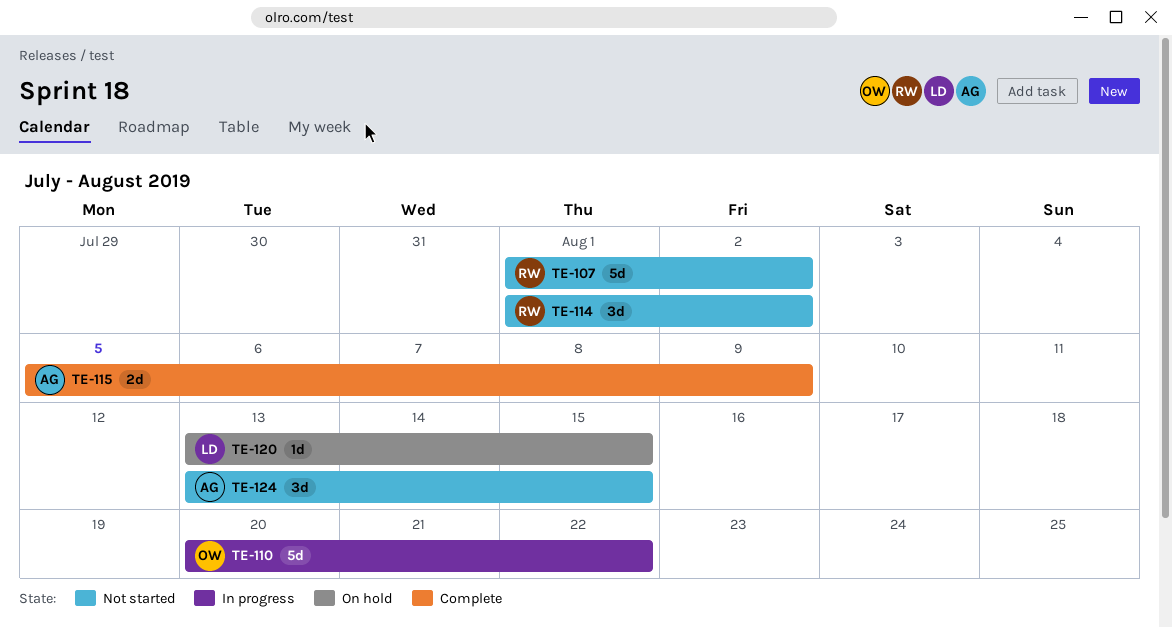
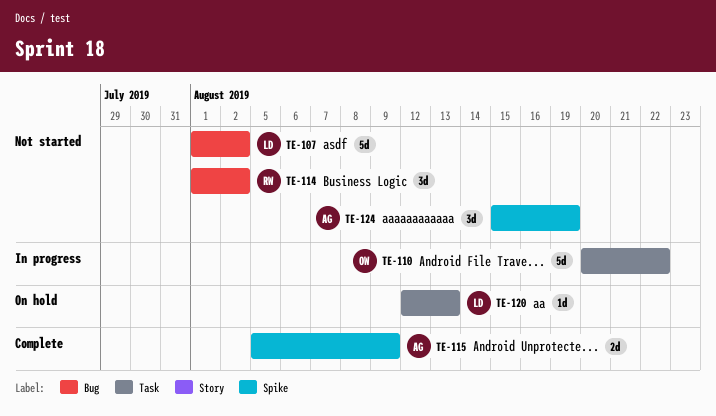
TE-107, owner: RW -> LD
TE-120, start: Aug 13 -> Aug 12
TE-120, due: Aug 15 -> Aug 13
TE-124, start: Aug 13 -> Aug 15
TE-124, due: Aug 15 -> Aug 19

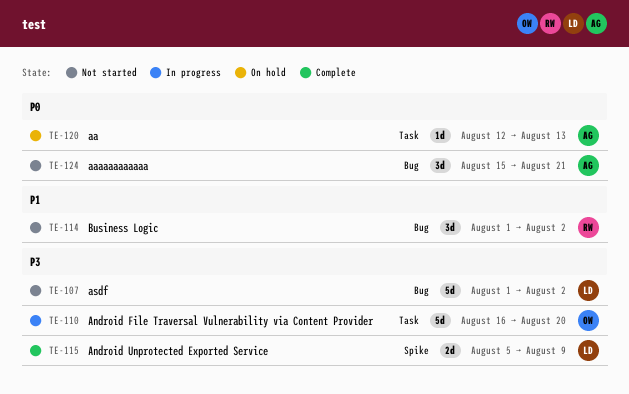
TE-110, start: Aug 20 -> Aug 16
TE-110, due: Aug 22 -> Aug 20
TE-115, owner: AG -> LD
TE-120, owner: LD -> AG
TE-124, label: Spike -> Bug
TE-124, due: Aug 19 -> Aug 21

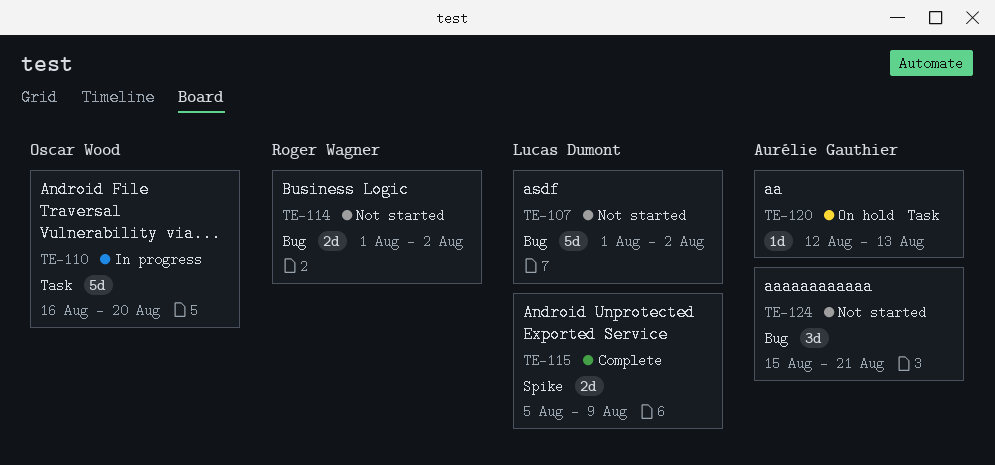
TE-114, estimate: 3d -> 2d

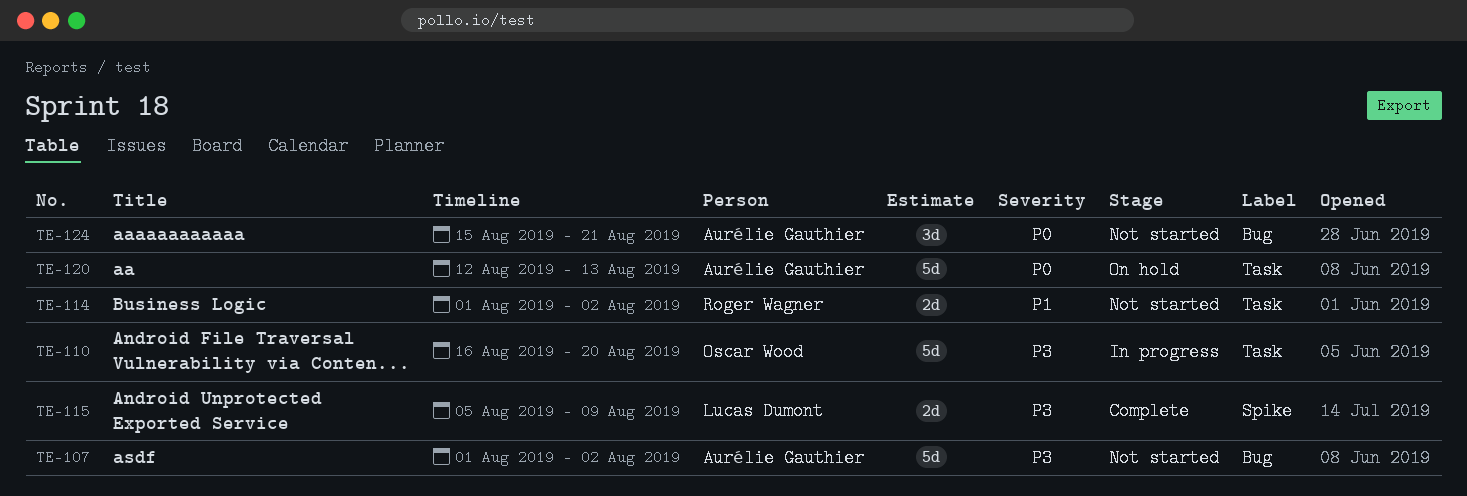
TE-107, owner: Lucas Dumont -> Aurélie Gauthier
TE-114, label: Bug -> Task
TE-120, estimate: 1d -> 5d

